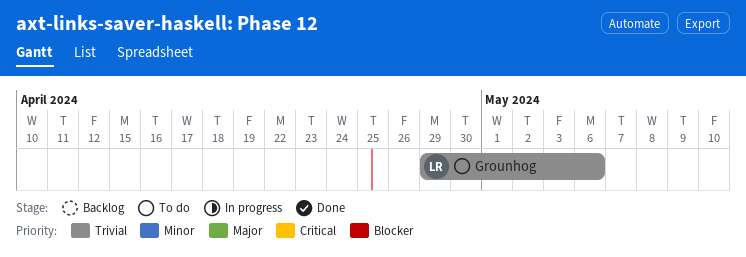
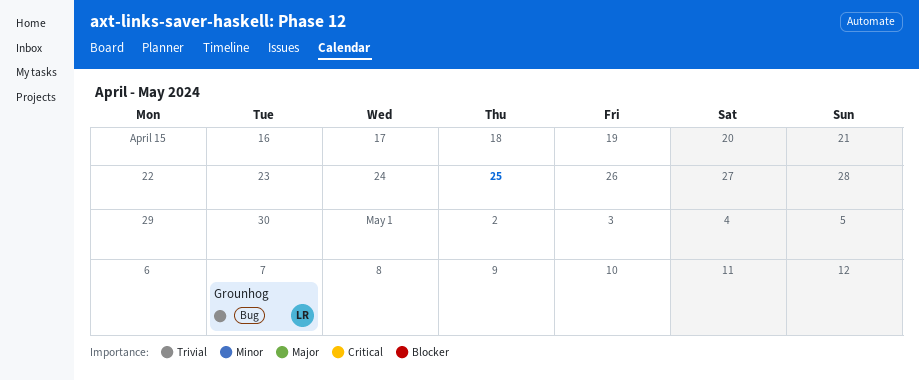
Grounhog, due: May 6 -> May 7

